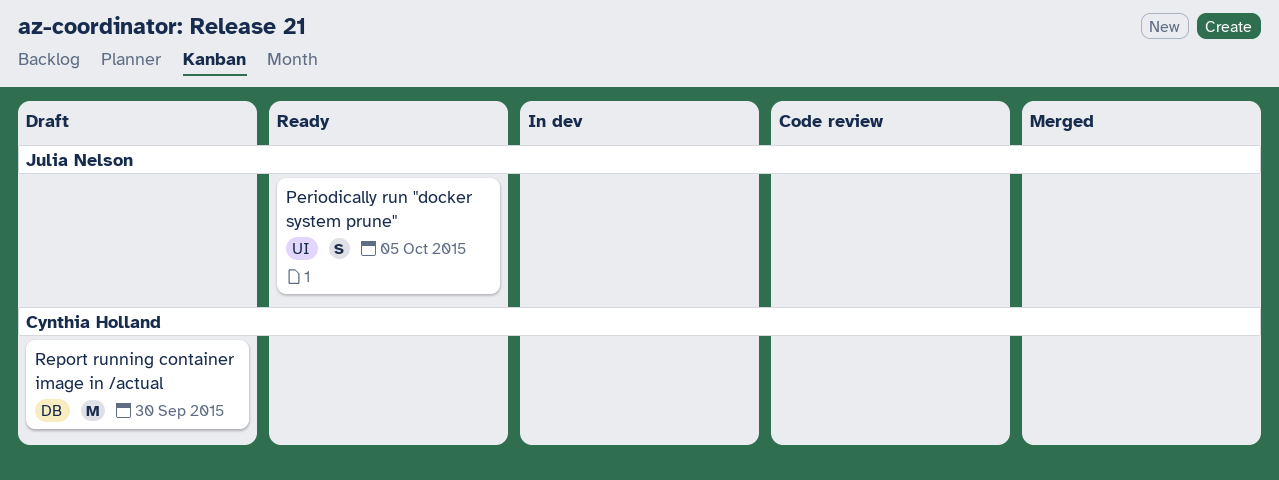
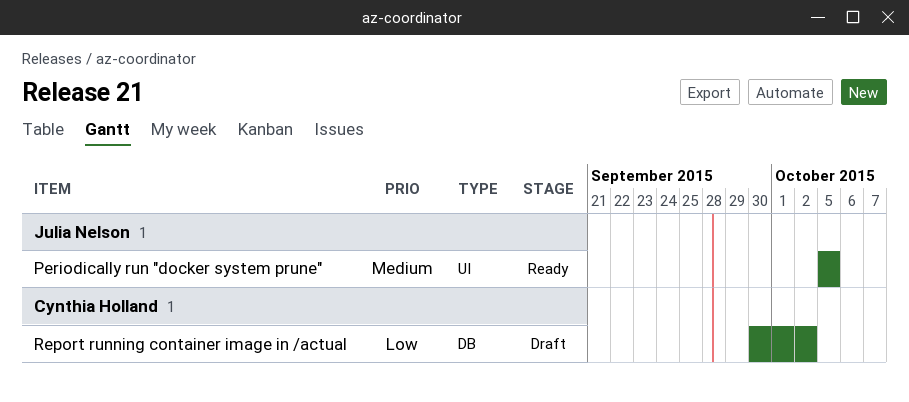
Report running container image in /actual, due: Sep 30 -> Oct 2

